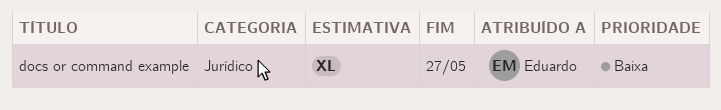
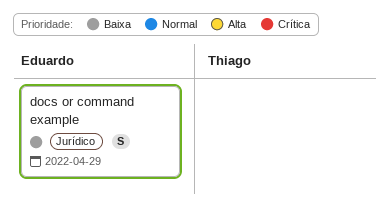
docs or command example, estimate: XL -> S
docs or command example, due: May 27 -> Apr 29

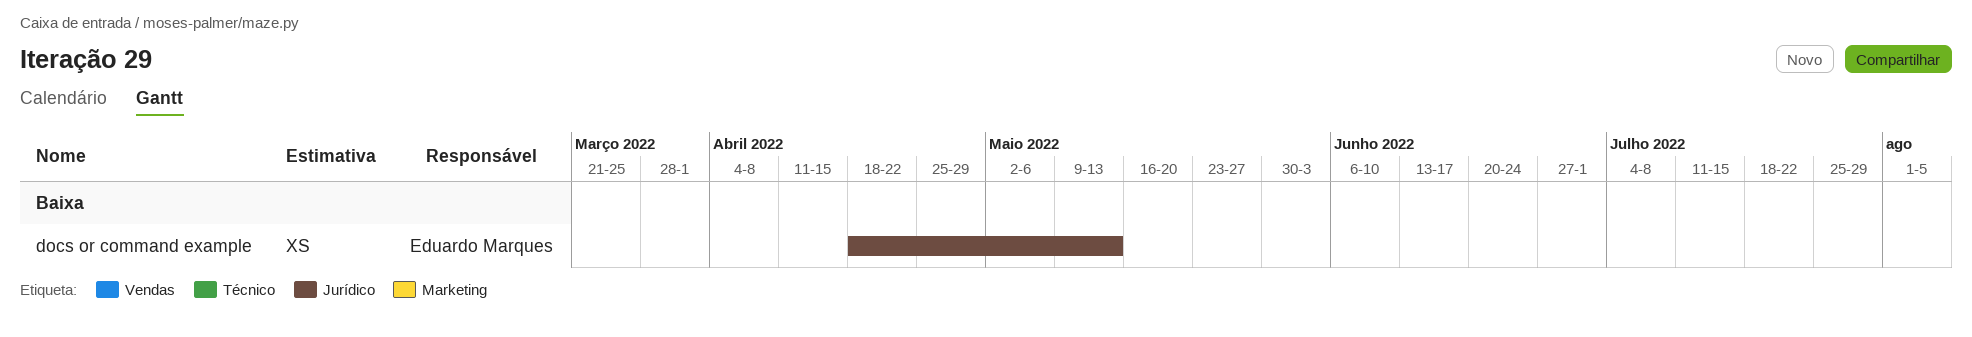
docs or command example, estimate: S -> XS
docs or command example, due: Apr 29 -> May 13

